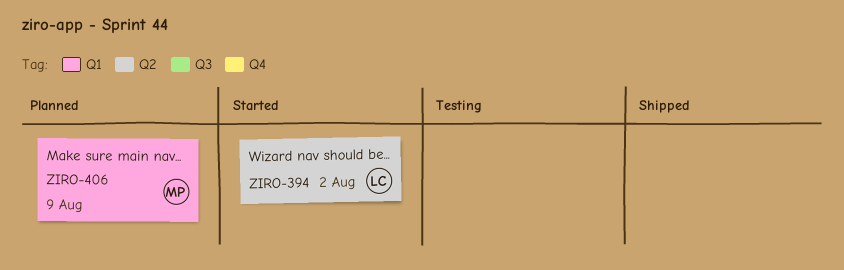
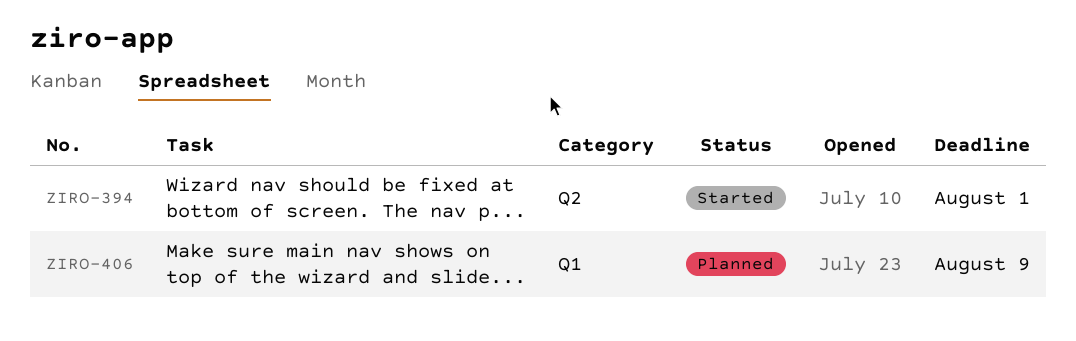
ZIRO-394, due: Aug 2 -> Aug 1

